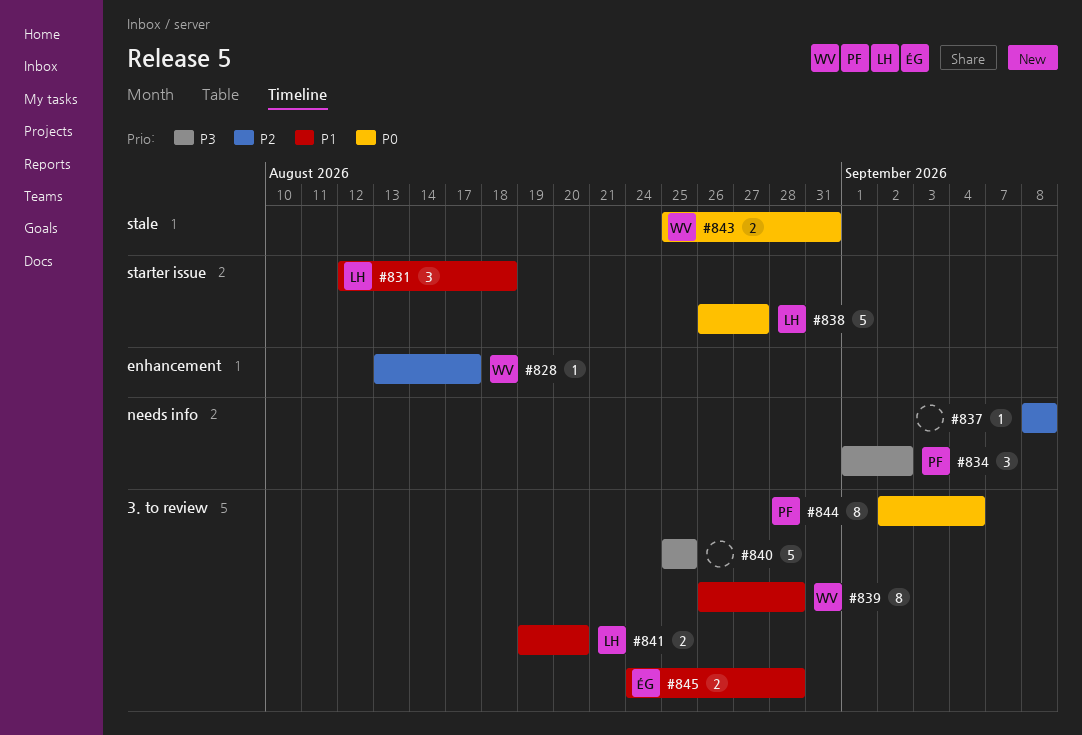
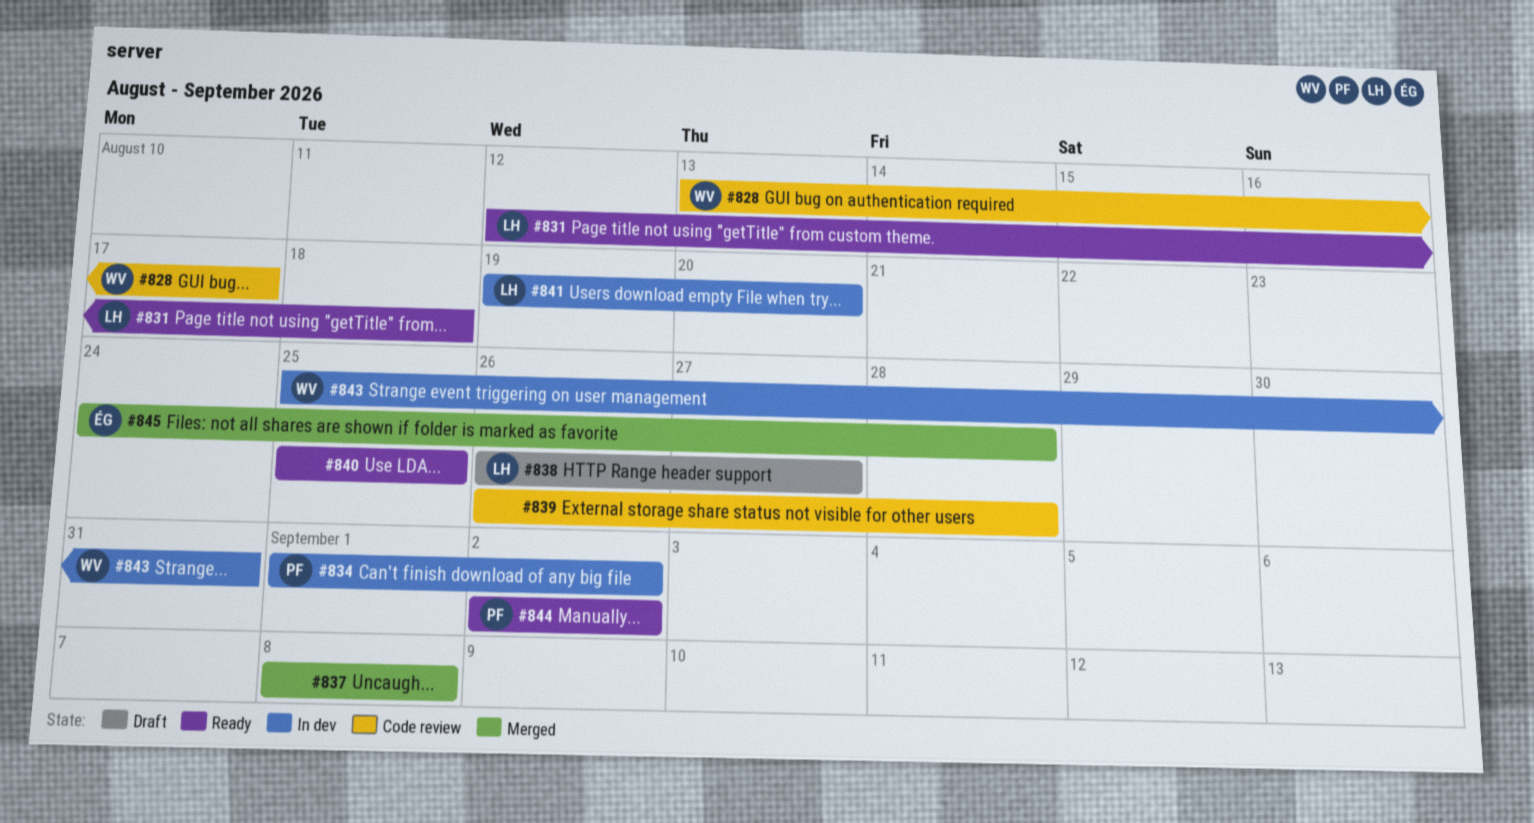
#839, owner: WV -> none
#844, due: Sep 4 -> Sep 2

